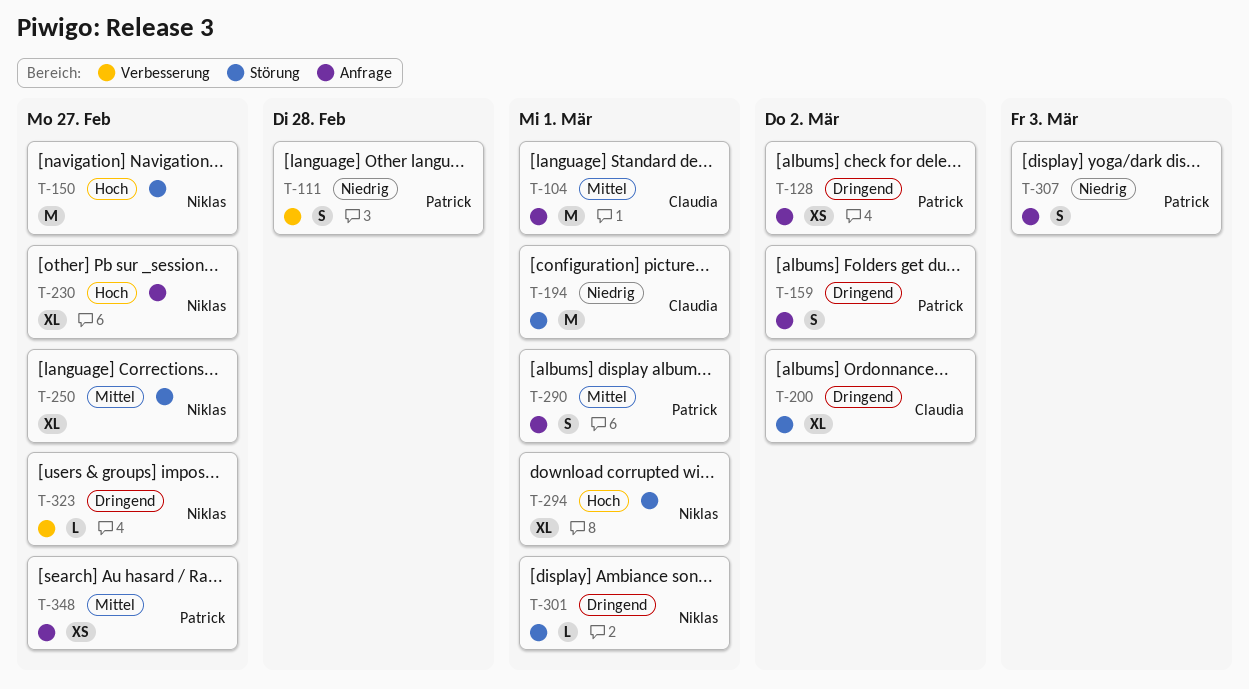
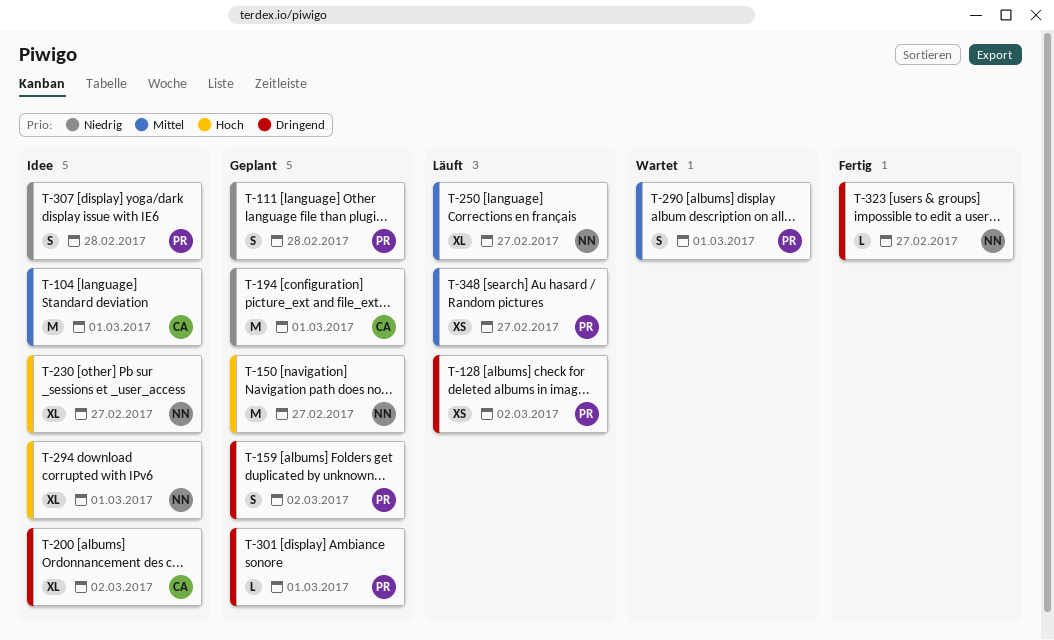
T-301, owner: Niklas -> Patrick
T-307, due: Mar 3 -> Feb 28

